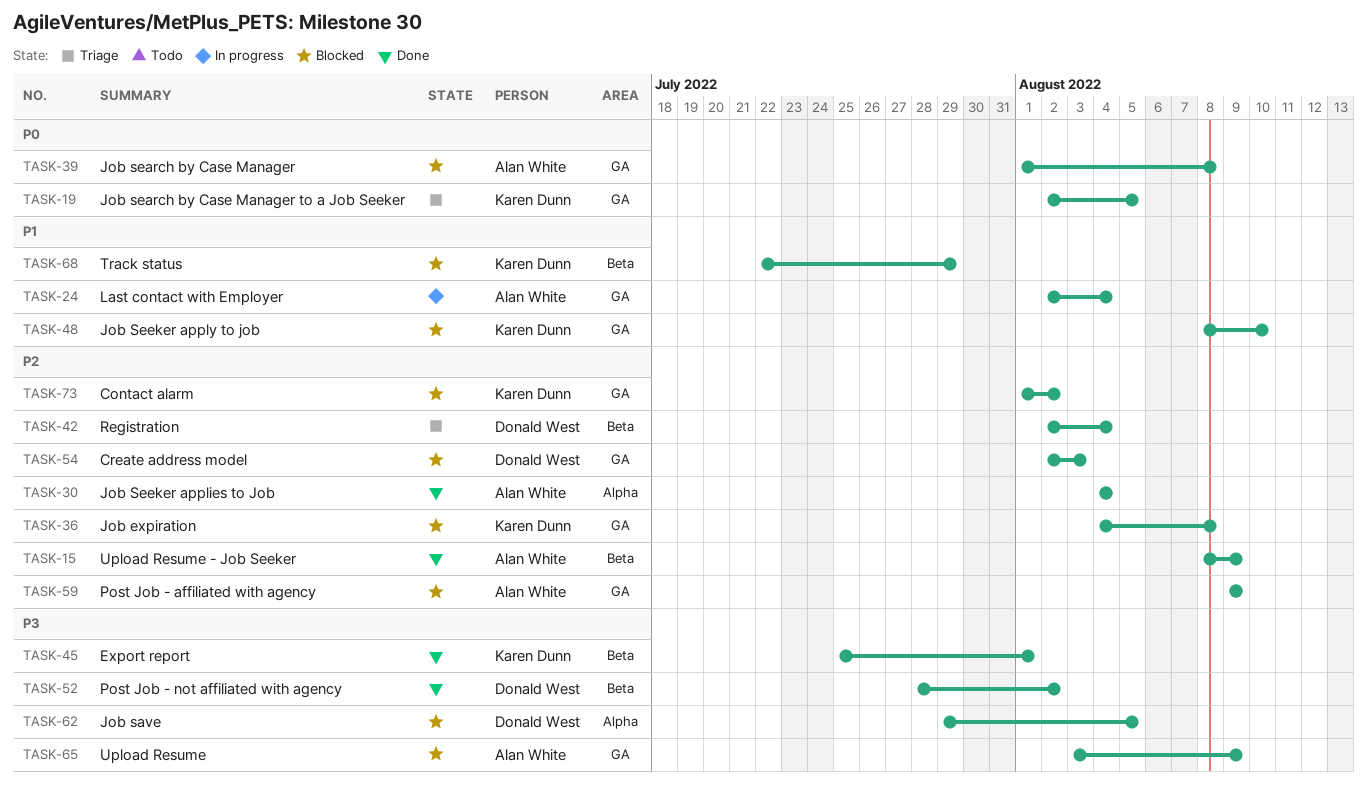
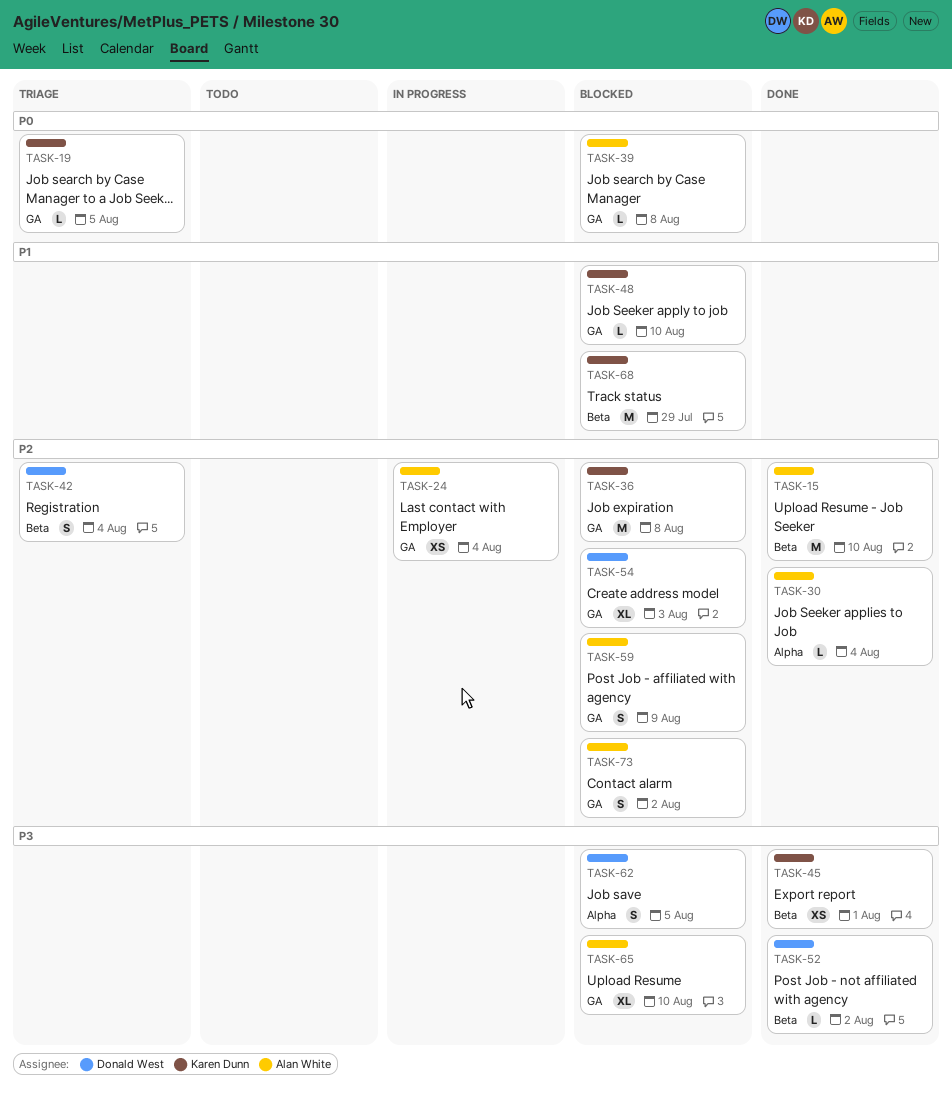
TASK-15, due: Aug 9 -> Aug 10
TASK-24, priority: P1 -> P2
TASK-65, due: Aug 9 -> Aug 10
TASK-73, owner: Karen Dunn -> Alan White

